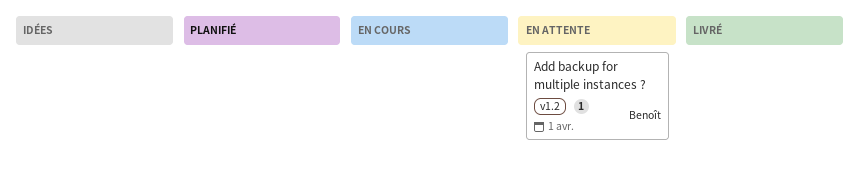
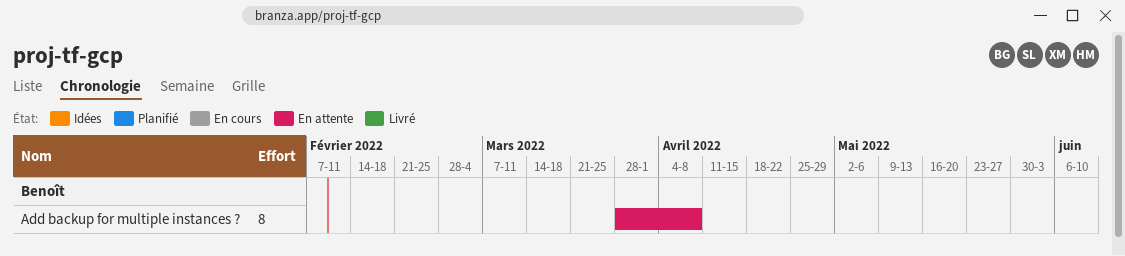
Add backup for multiple instances ?, estimate: 1 -> 8
Add backup for multiple instances ?, due: Apr 1 -> Apr 8

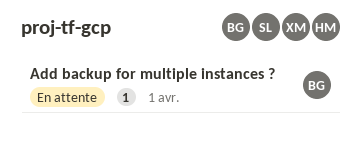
Add backup for multiple instances ?, estimate: 8 -> 1
Add backup for multiple instances ?, due: Apr 8 -> Apr 1

